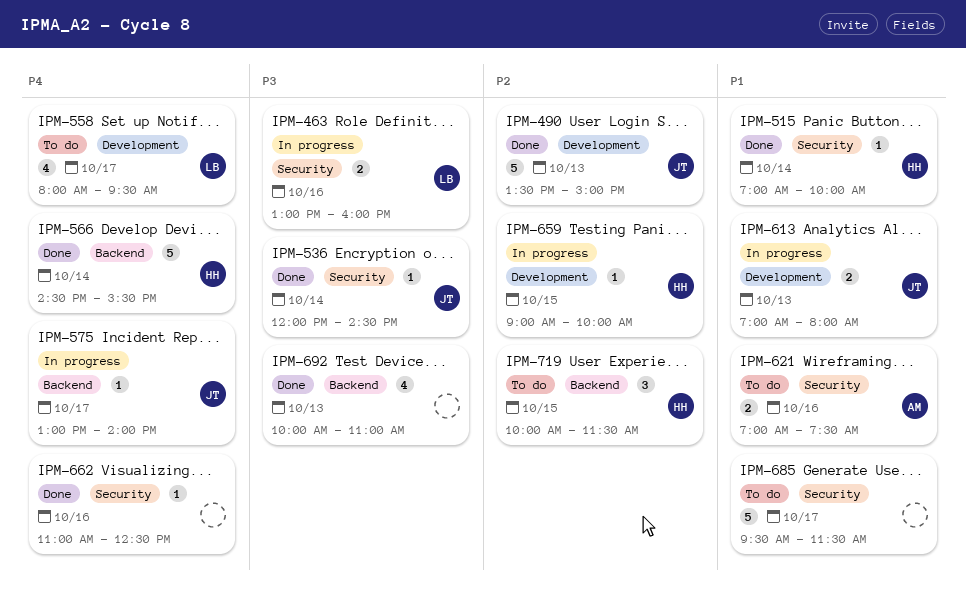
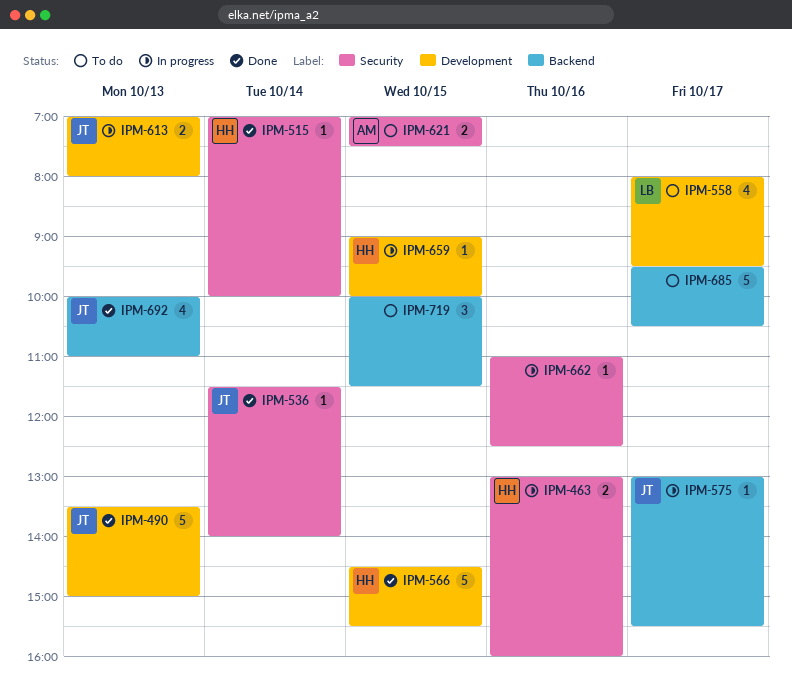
IPM-463, owner: LB -> HH
IPM-536, begins: 12:00 -> 11:30
IPM-536, ends: 14:30 -> 14:00
IPM-566, label: Backend -> Development
IPM-566, day: Oct 14 -> Oct 15
IPM-575, ends: 14:00 -> 15:30
IPM-621, day: Oct 16 -> Oct 15
IPM-662, status: Done -> In progress
IPM-685, label: Security -> Backend
IPM-685, ends: 11:30 -> 10:30
IPM-692, owner: none -> JT
IPM-719, owner: HH -> none

